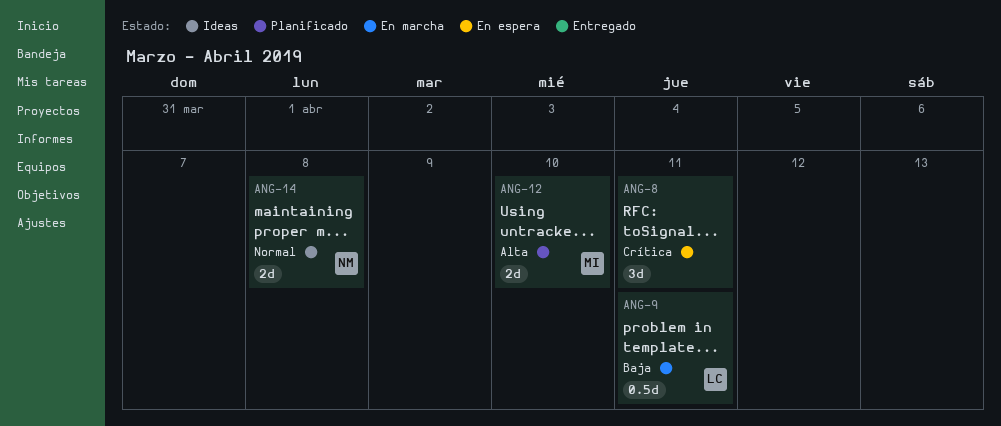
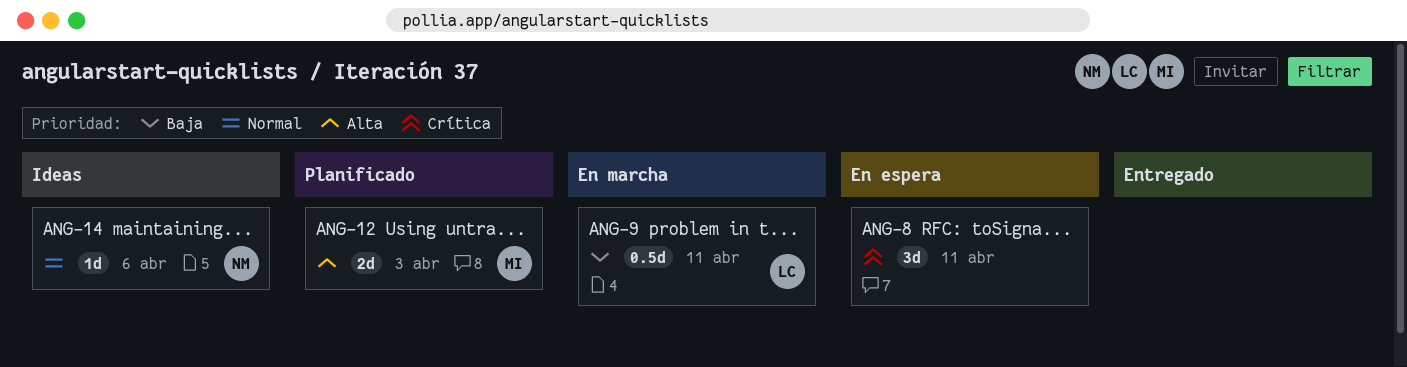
ANG-12, due: Apr 10 -> Apr 3
ANG-14, estimate: 2d -> 1d
ANG-14, due: Apr 8 -> Apr 6

